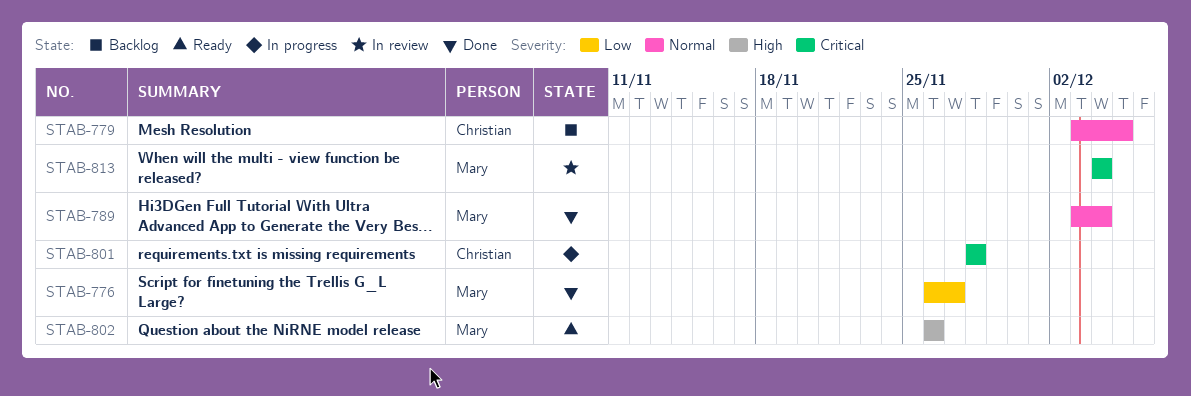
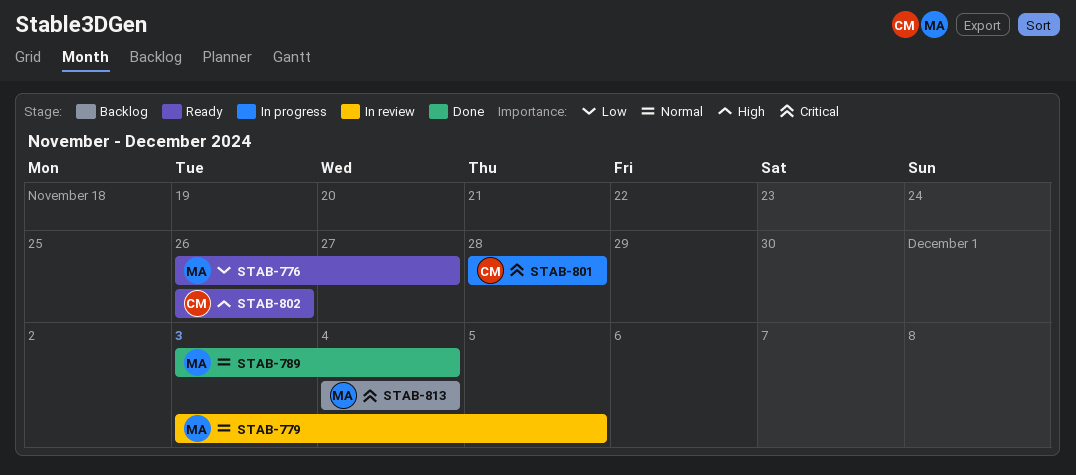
STAB-776, status: Done -> Ready
STAB-779, status: Backlog -> In review
STAB-779, owner: Christian -> Mary
STAB-802, owner: Mary -> Christian
STAB-813, status: In review -> Backlog

